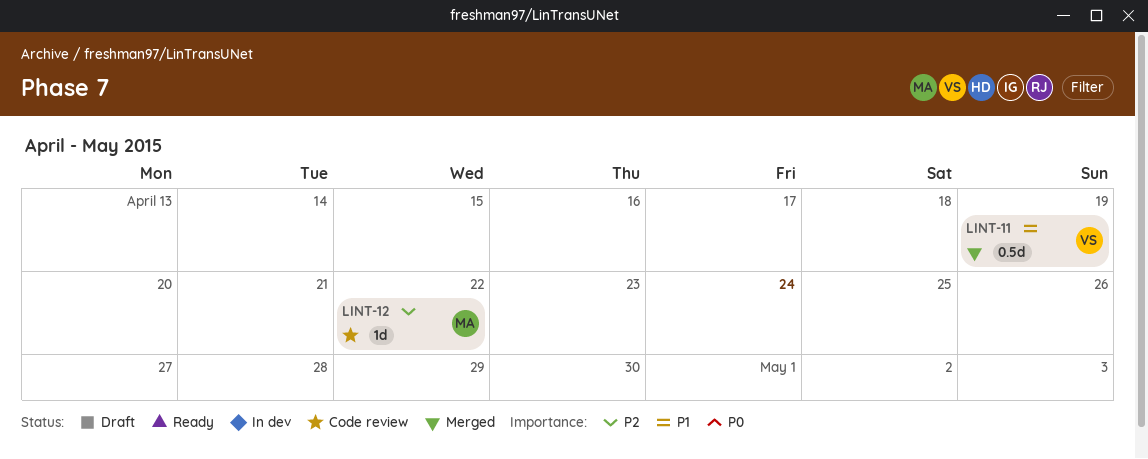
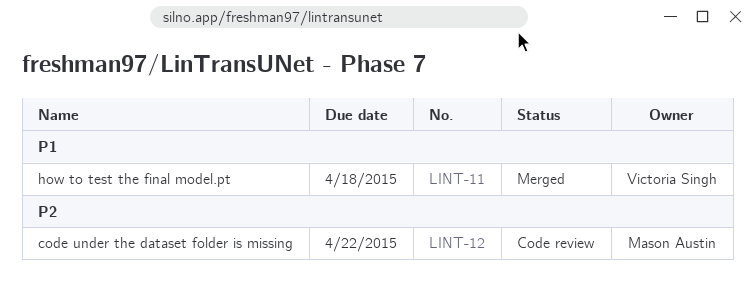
LINT-11, due: Apr 19 -> Apr 18

